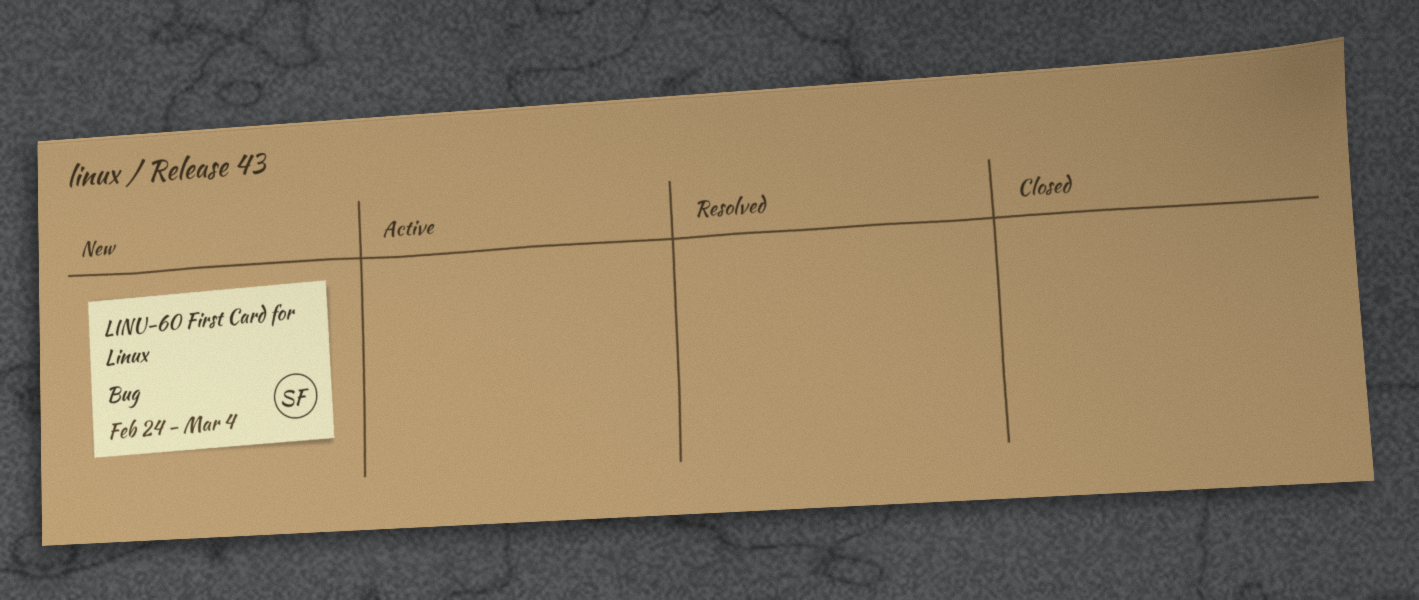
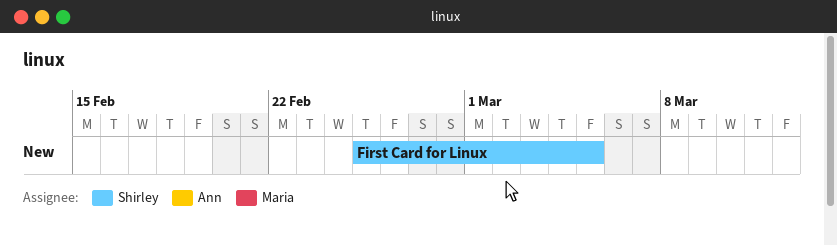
First Card for Linux, start: Feb 24 -> Feb 25
First Card for Linux, due: Mar 4 -> Mar 5

